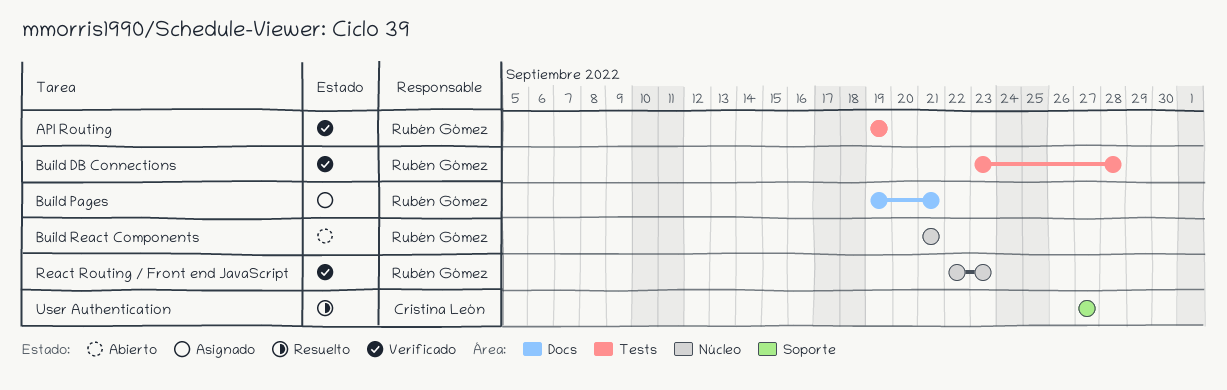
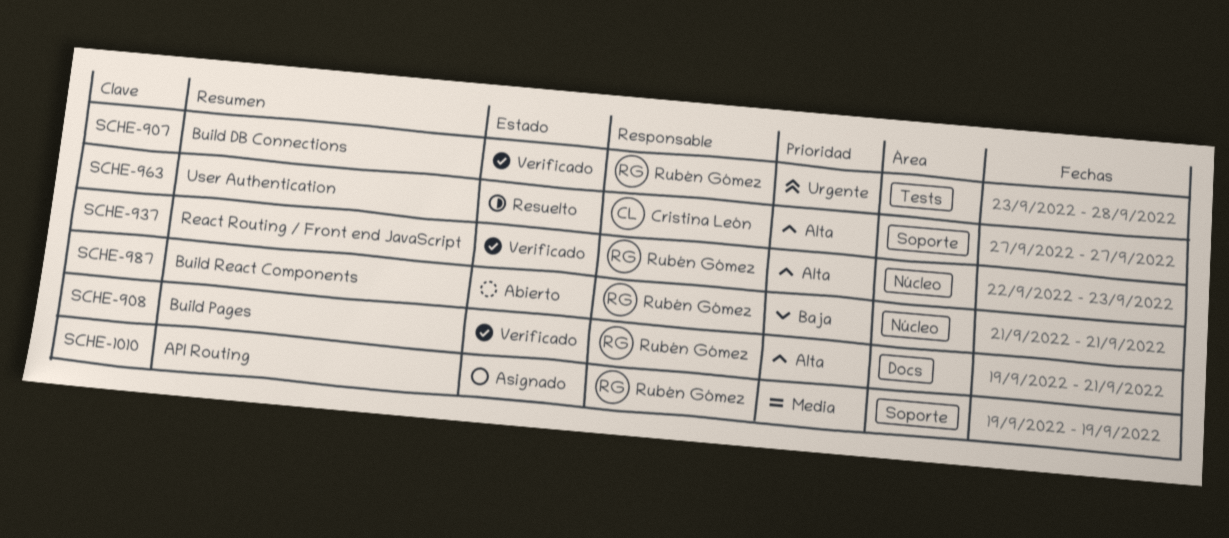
API Routing, status: Verificado -> Asignado
API Routing, label: Tests -> Soporte
Build Pages, status: Asignado -> Verificado

